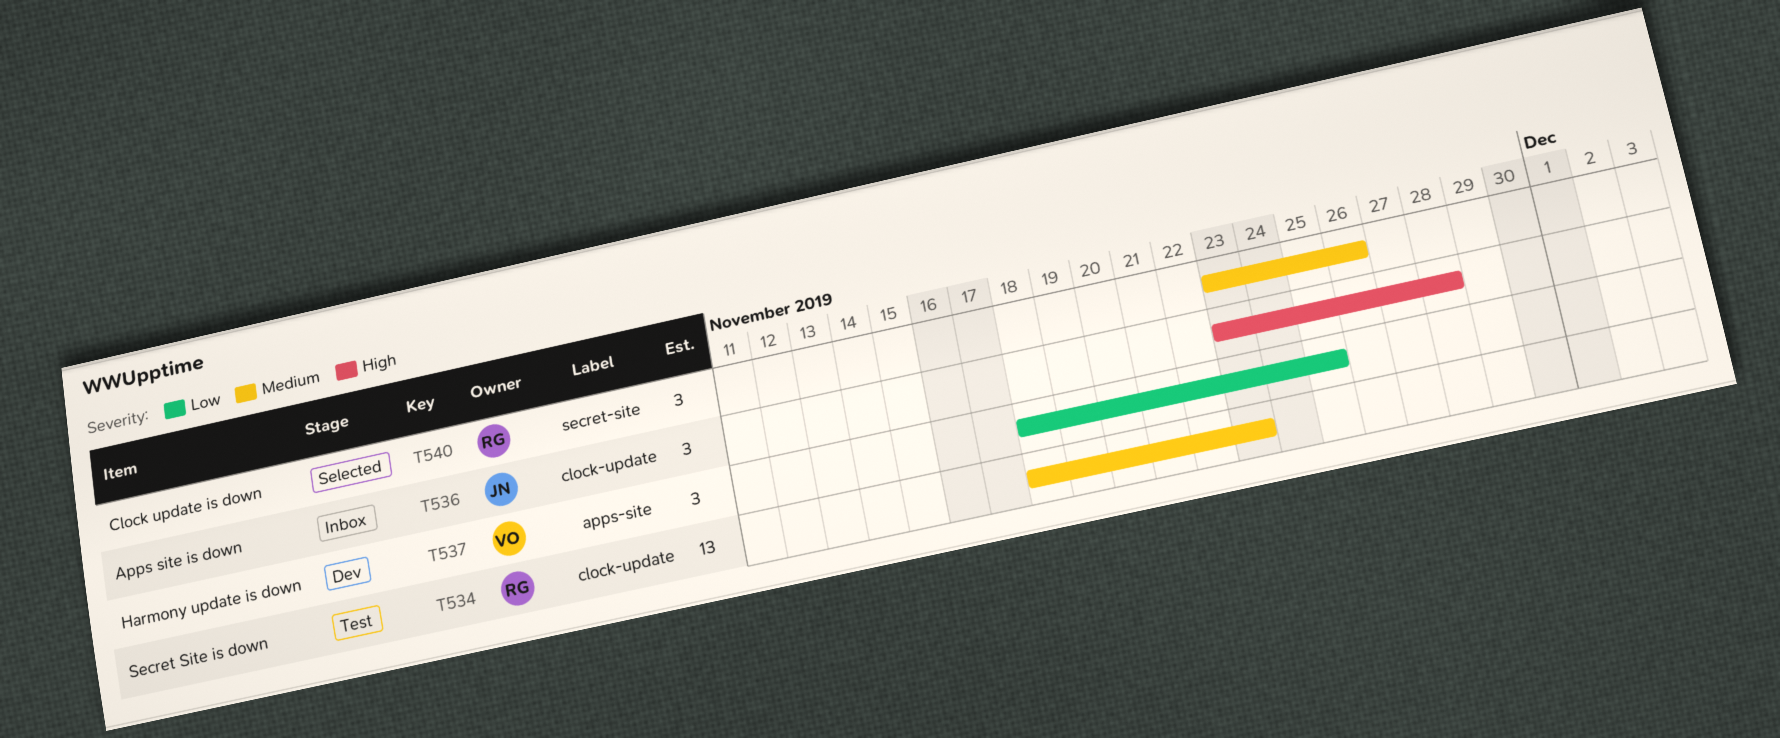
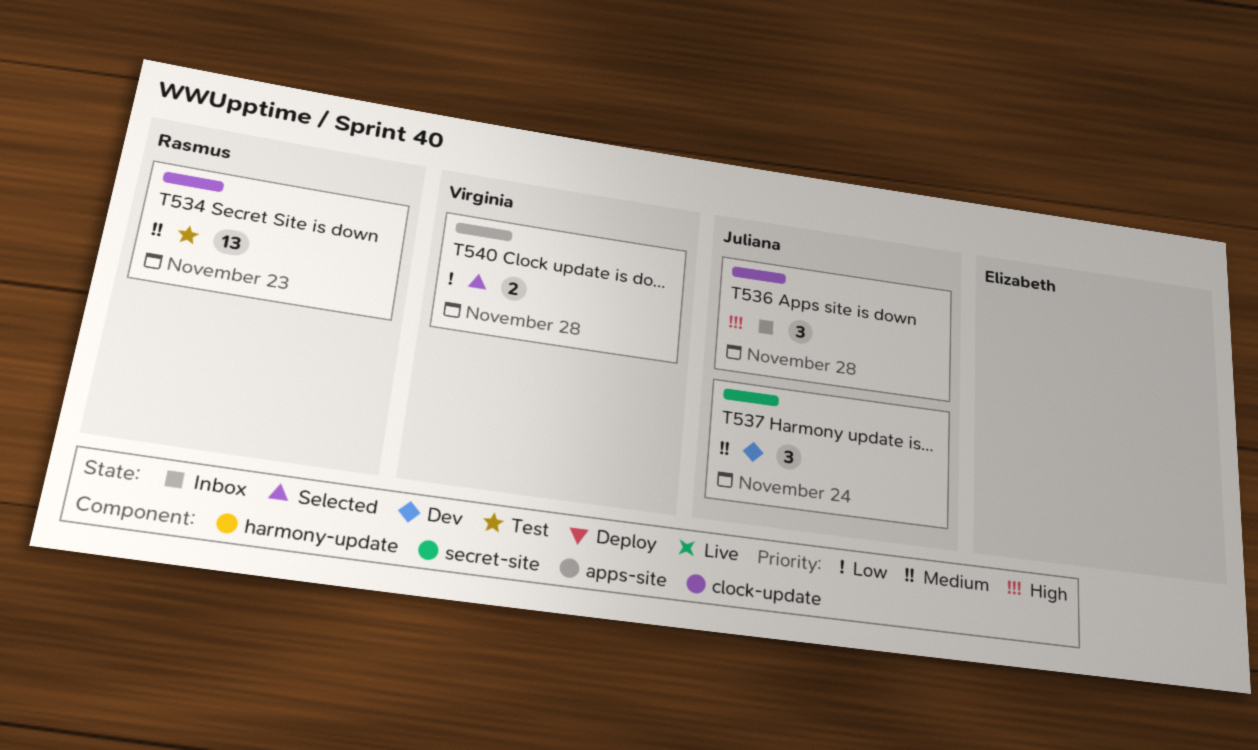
T537, owner: Virginia -> Juliana
T537, priority: Low -> Medium
T537, label: apps-site -> secret-site
T537, due: Nov 25 -> Nov 24
T540, owner: Rasmus -> Virginia
T540, priority: Medium -> Low
T540, label: secret-site -> apps-site
T540, estimate: 3 -> 2
T540, due: Nov 26 -> Nov 28

